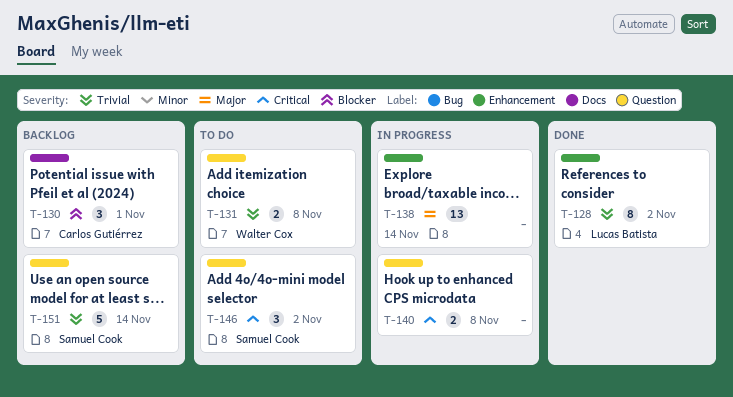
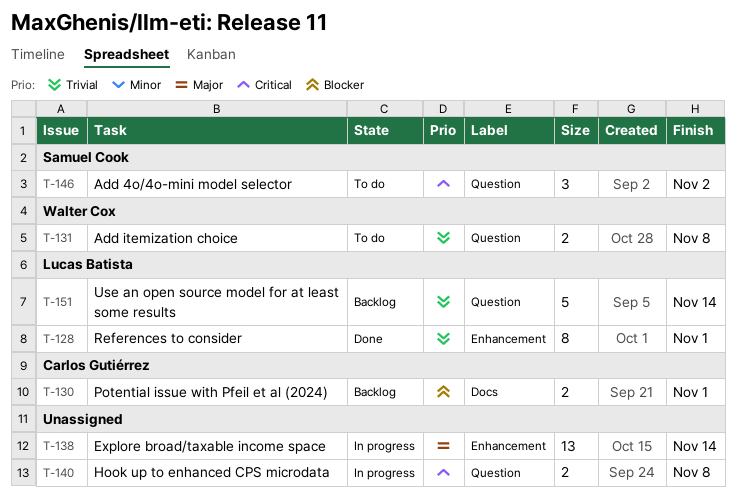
T-128, due: Nov 2 -> Nov 1
T-130, estimate: 3 -> 2
T-151, owner: Samuel Cook -> Lucas Batista

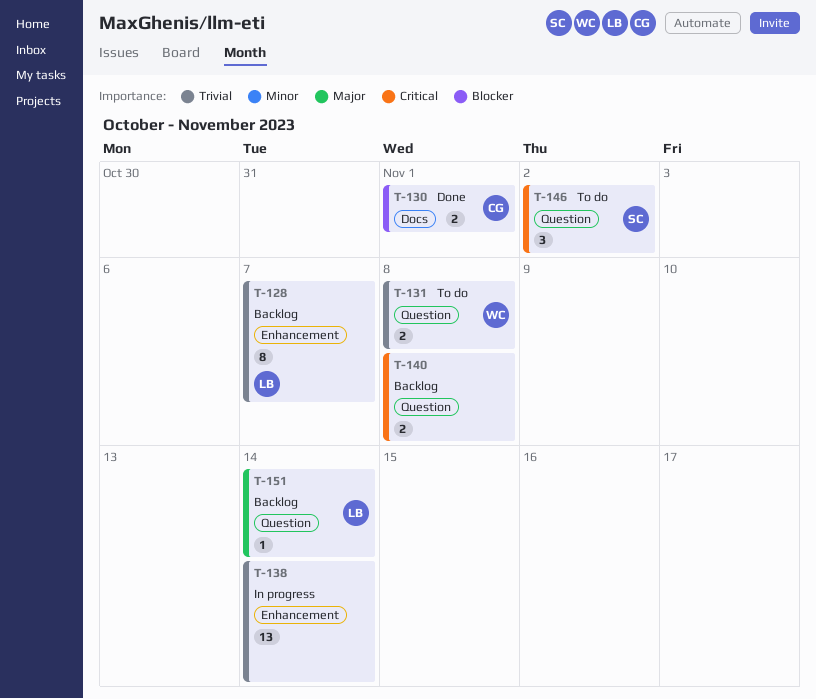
T-128, status: Done -> Backlog
T-128, due: Nov 1 -> Nov 7
T-130, status: Backlog -> Done
T-138, priority: Major -> Trivial
T-140, status: In progress -> Backlog
T-151, priority: Trivial -> Major
T-151, estimate: 5 -> 1

